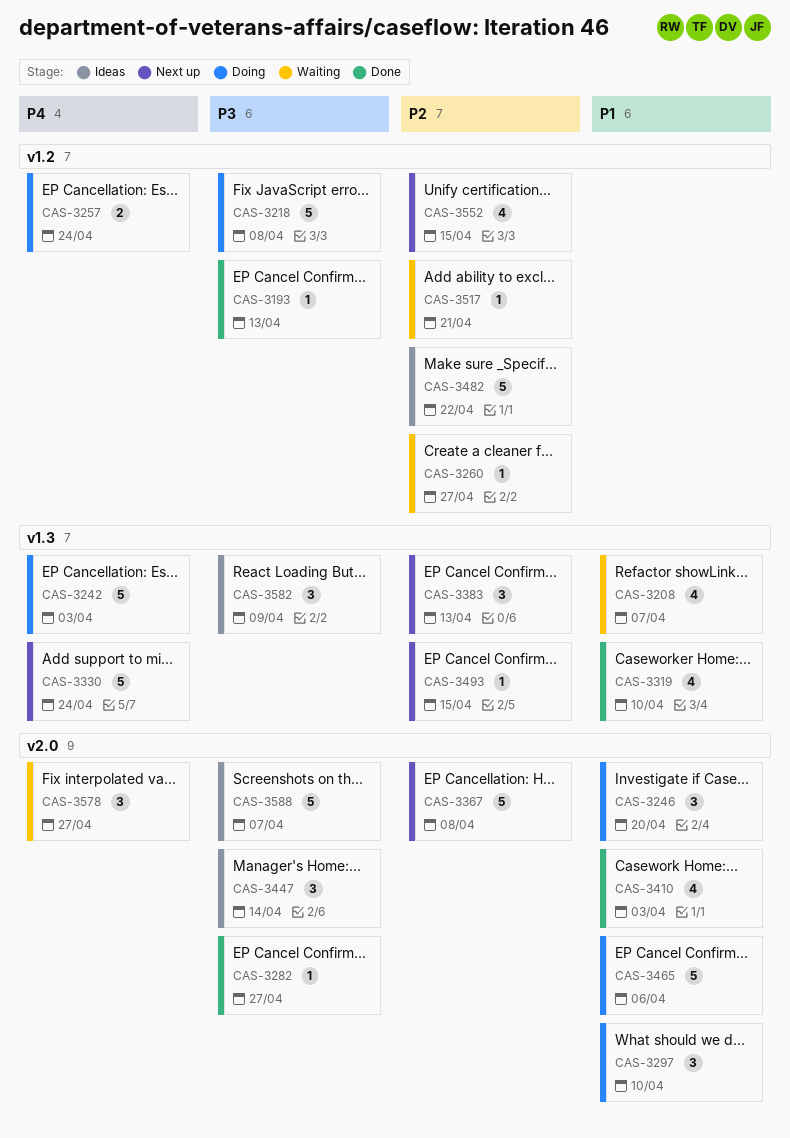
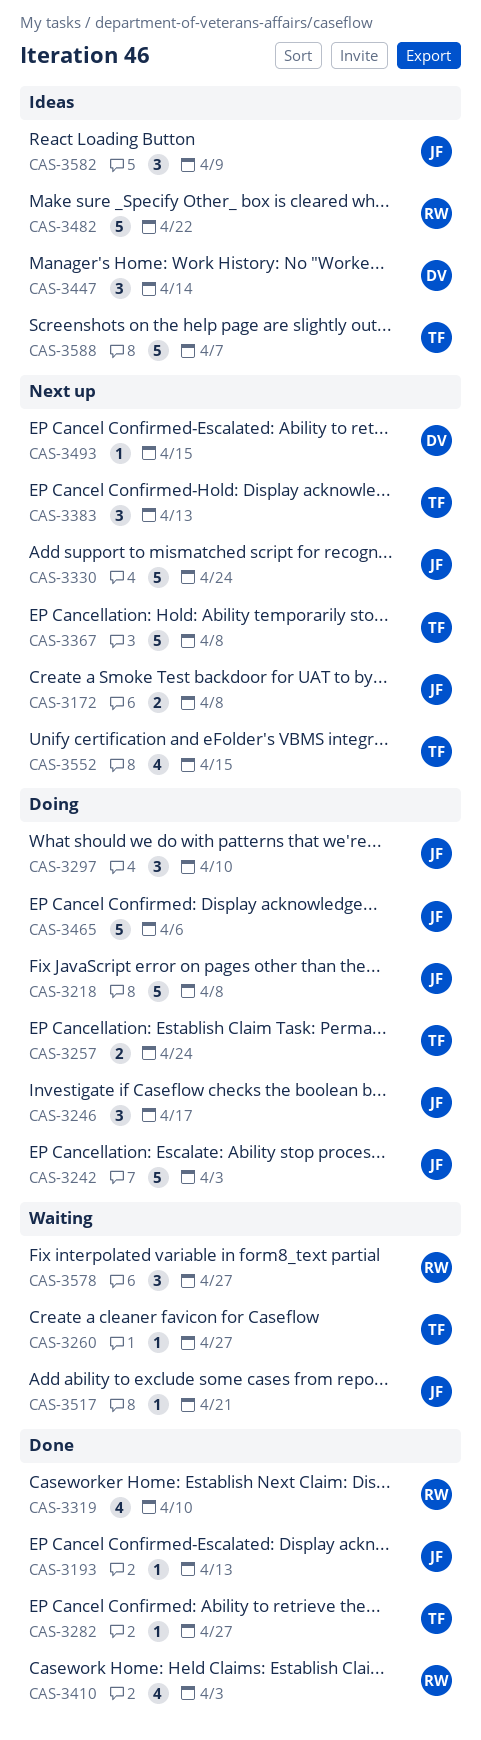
CAS-3172: none -> present
CAS-3208: present -> none
CAS-3246, due: Apr 20 -> Apr 17

